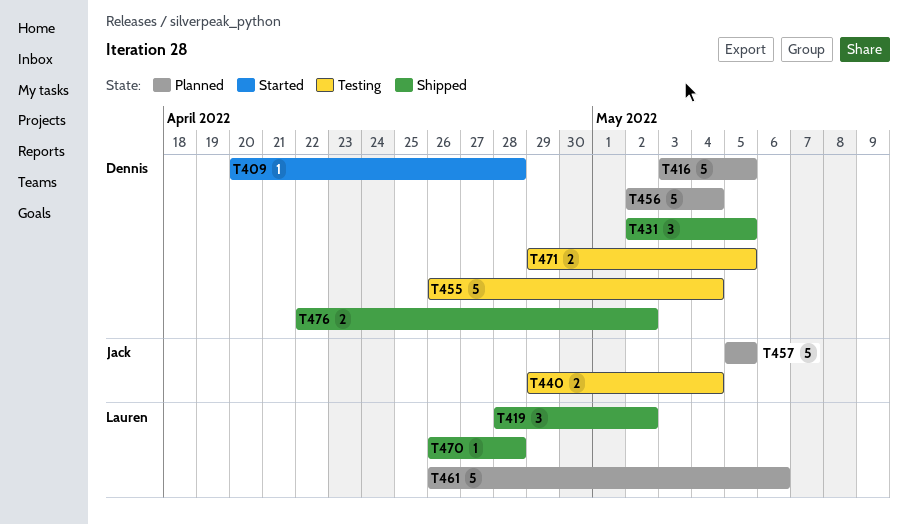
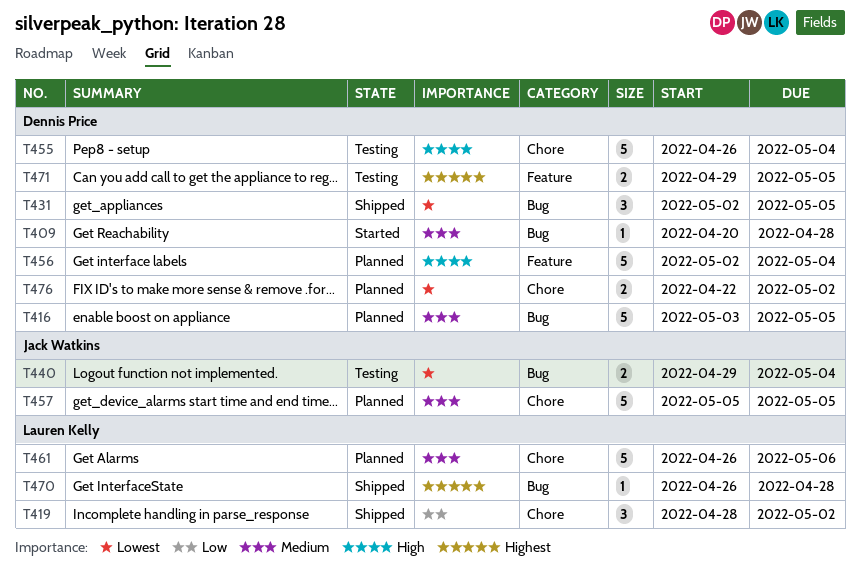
T476, status: Shipped -> Planned

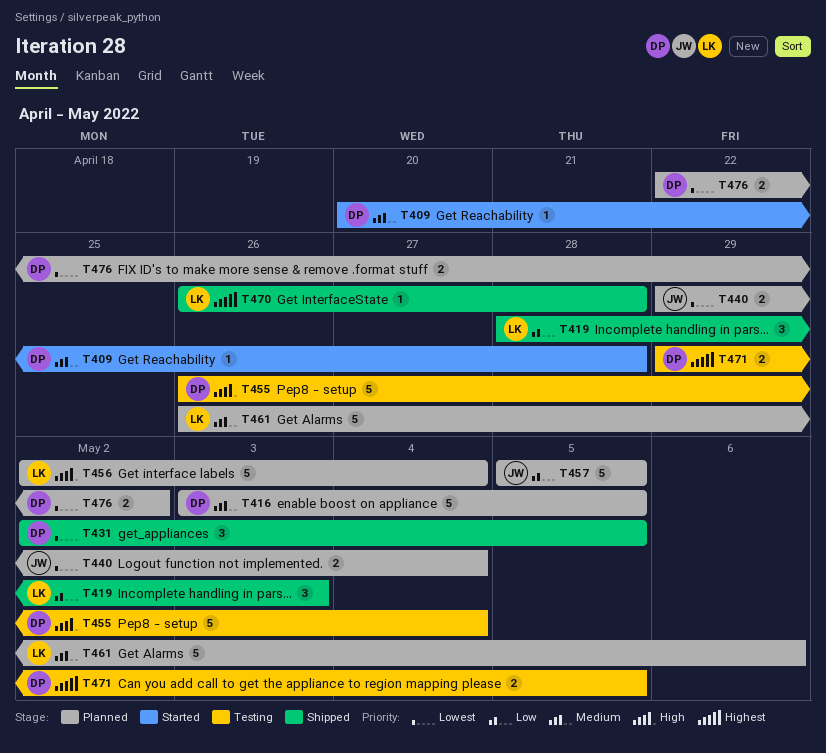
T419, due: May 2 -> May 3
T440, status: Testing -> Planned
T456, owner: Dennis Price -> Lauren Kelly
T457, priority: Medium -> Low

